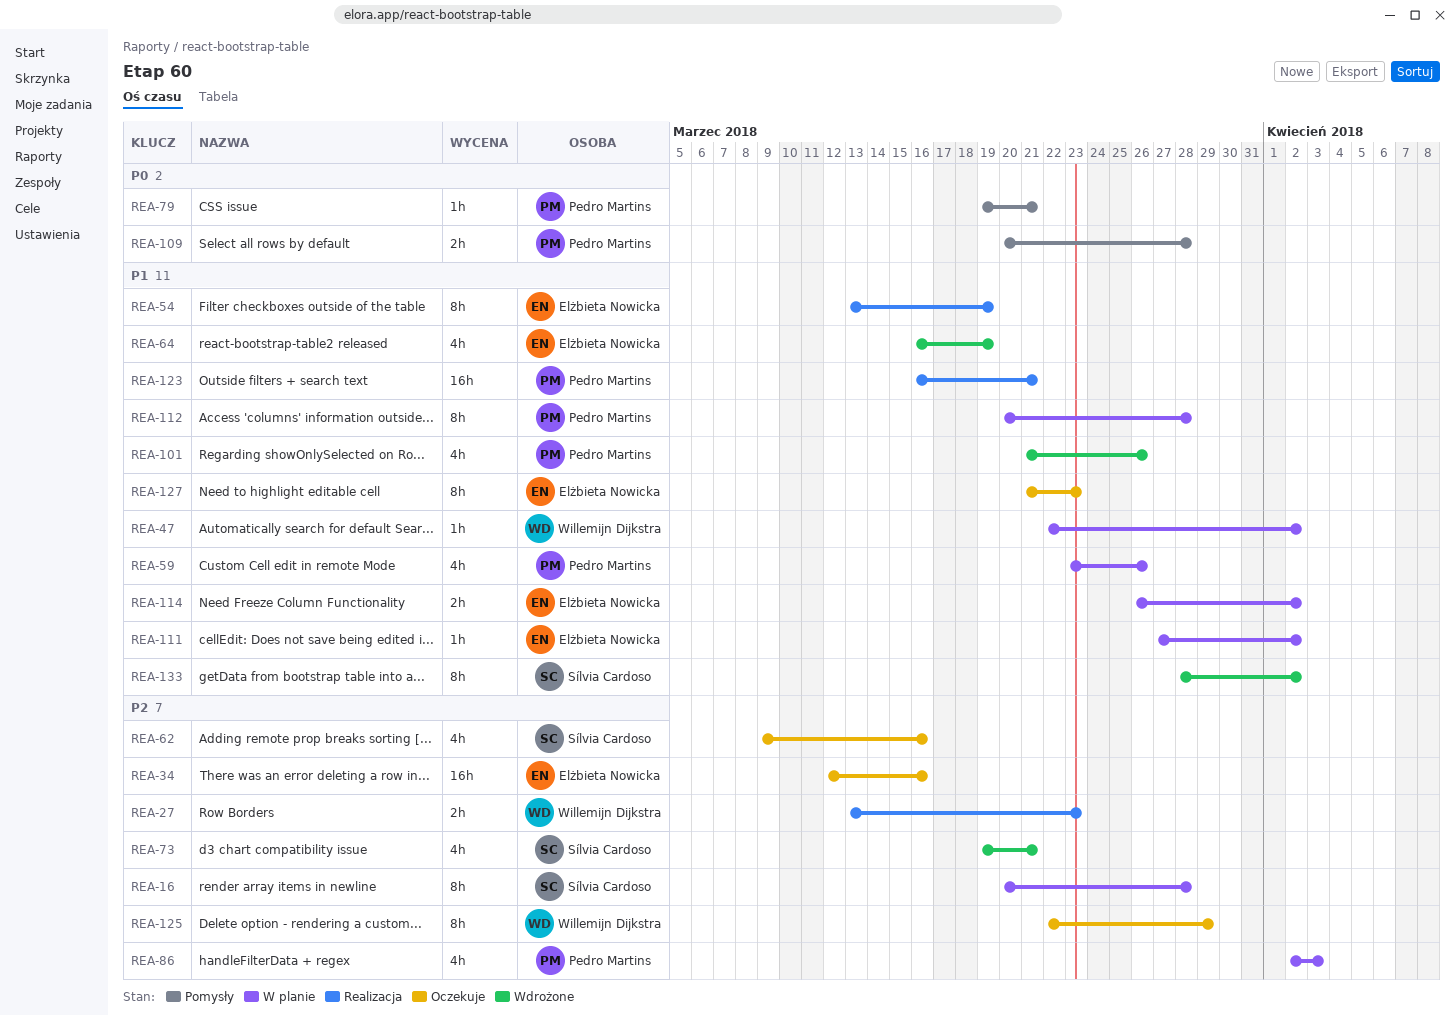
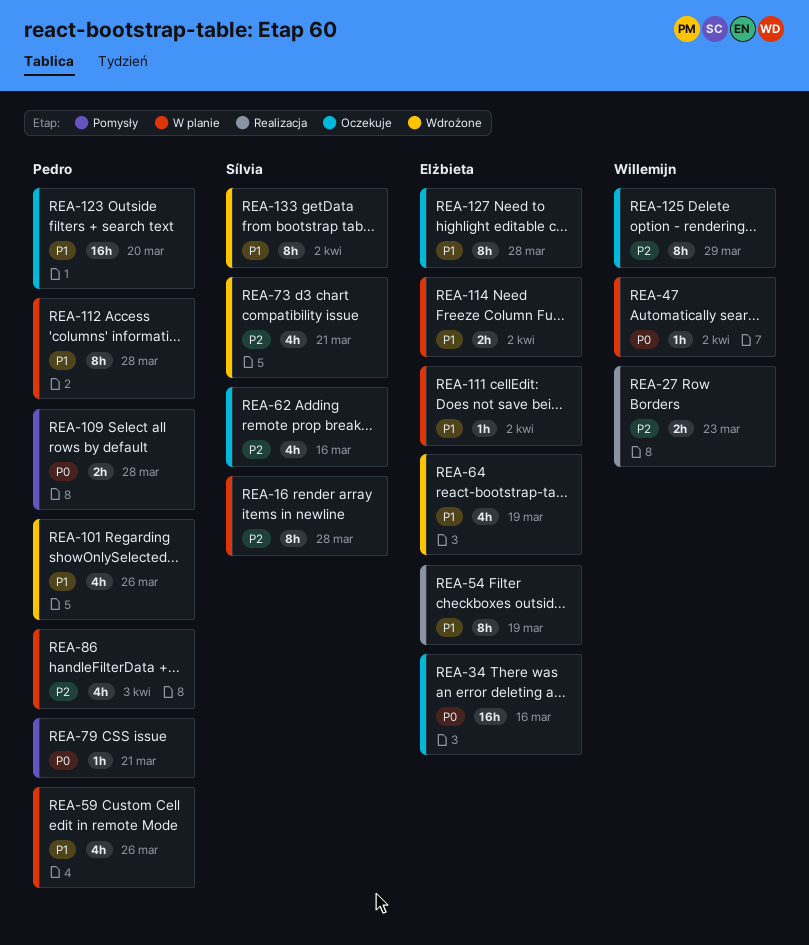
REA-34, priority: P2 -> P0
REA-47, priority: P1 -> P0
REA-123, status: Realizacja -> Oczekuje
REA-123, due: Mar 21 -> Mar 20
REA-127, due: Mar 23 -> Mar 28

